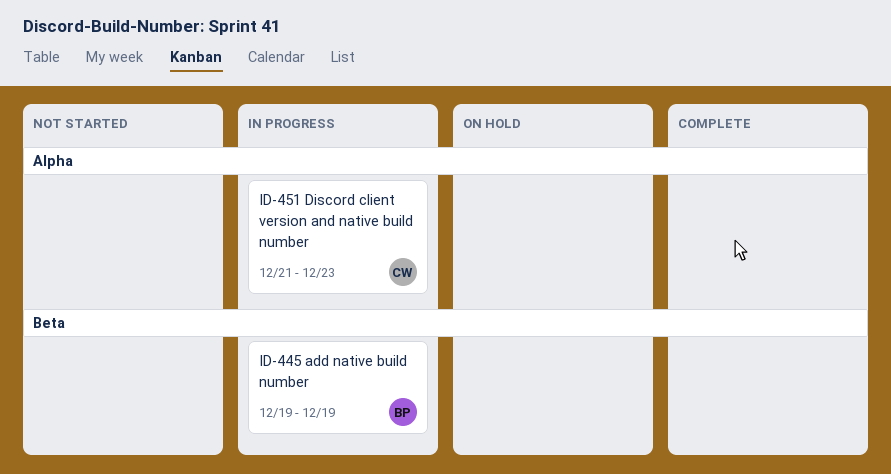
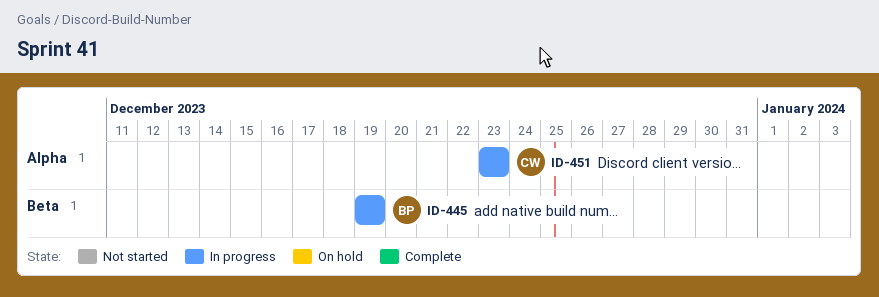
ID-451, start: Dec 21 -> Dec 23

